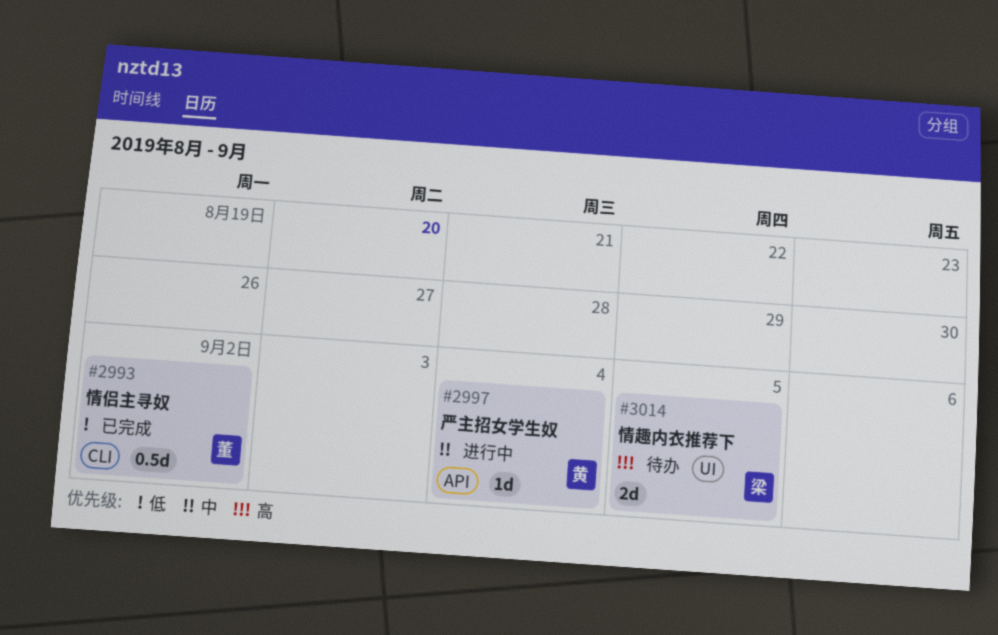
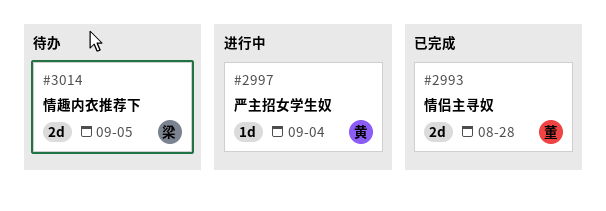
#2993, estimate: 0.5d -> 2d
#2993, due: Sep 2 -> Aug 28

